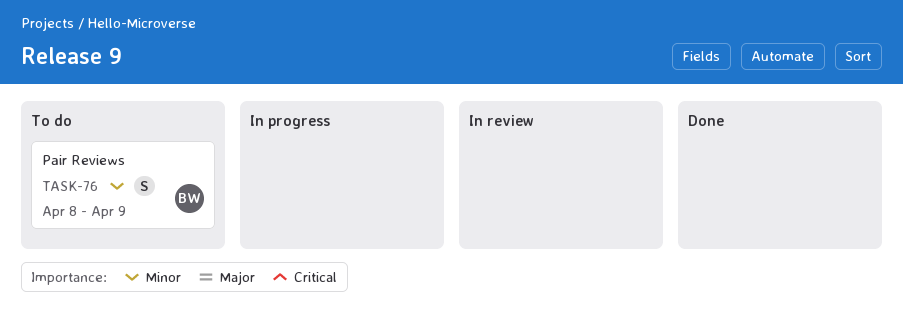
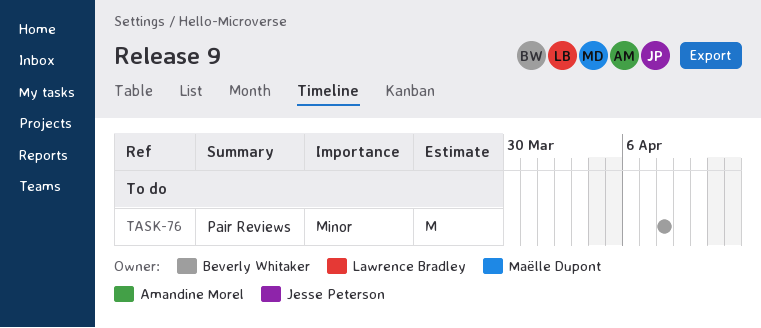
TASK-76, estimate: S -> M
TASK-76, due: Apr 9 -> Apr 8

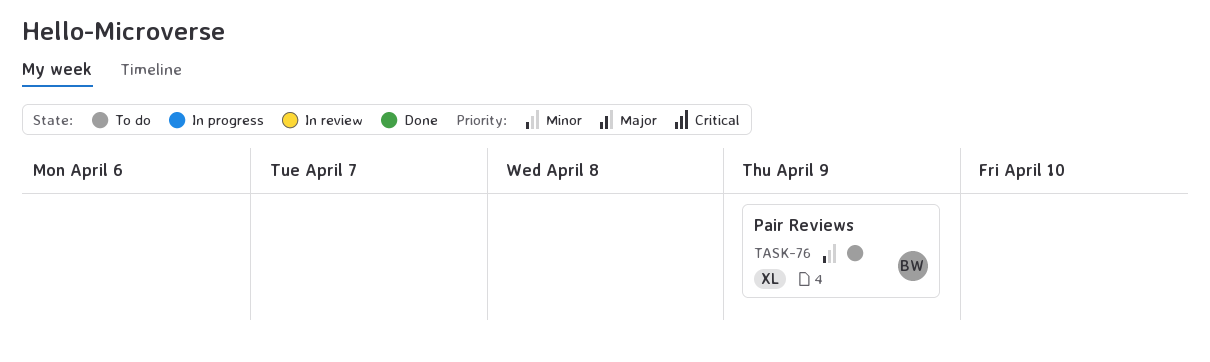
TASK-76, estimate: M -> XL
TASK-76, due: Apr 8 -> Apr 9

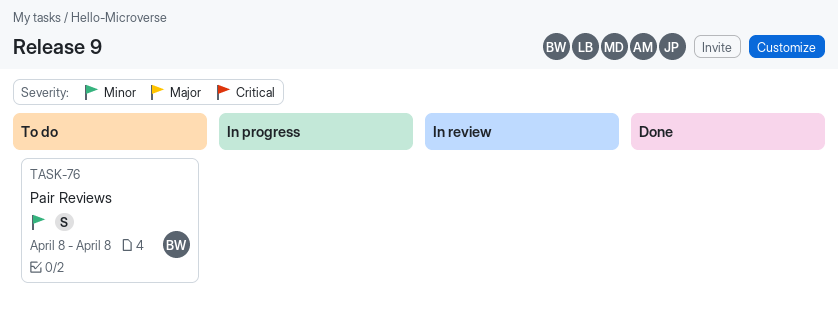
TASK-76, estimate: XL -> S
TASK-76, due: Apr 9 -> Apr 8

